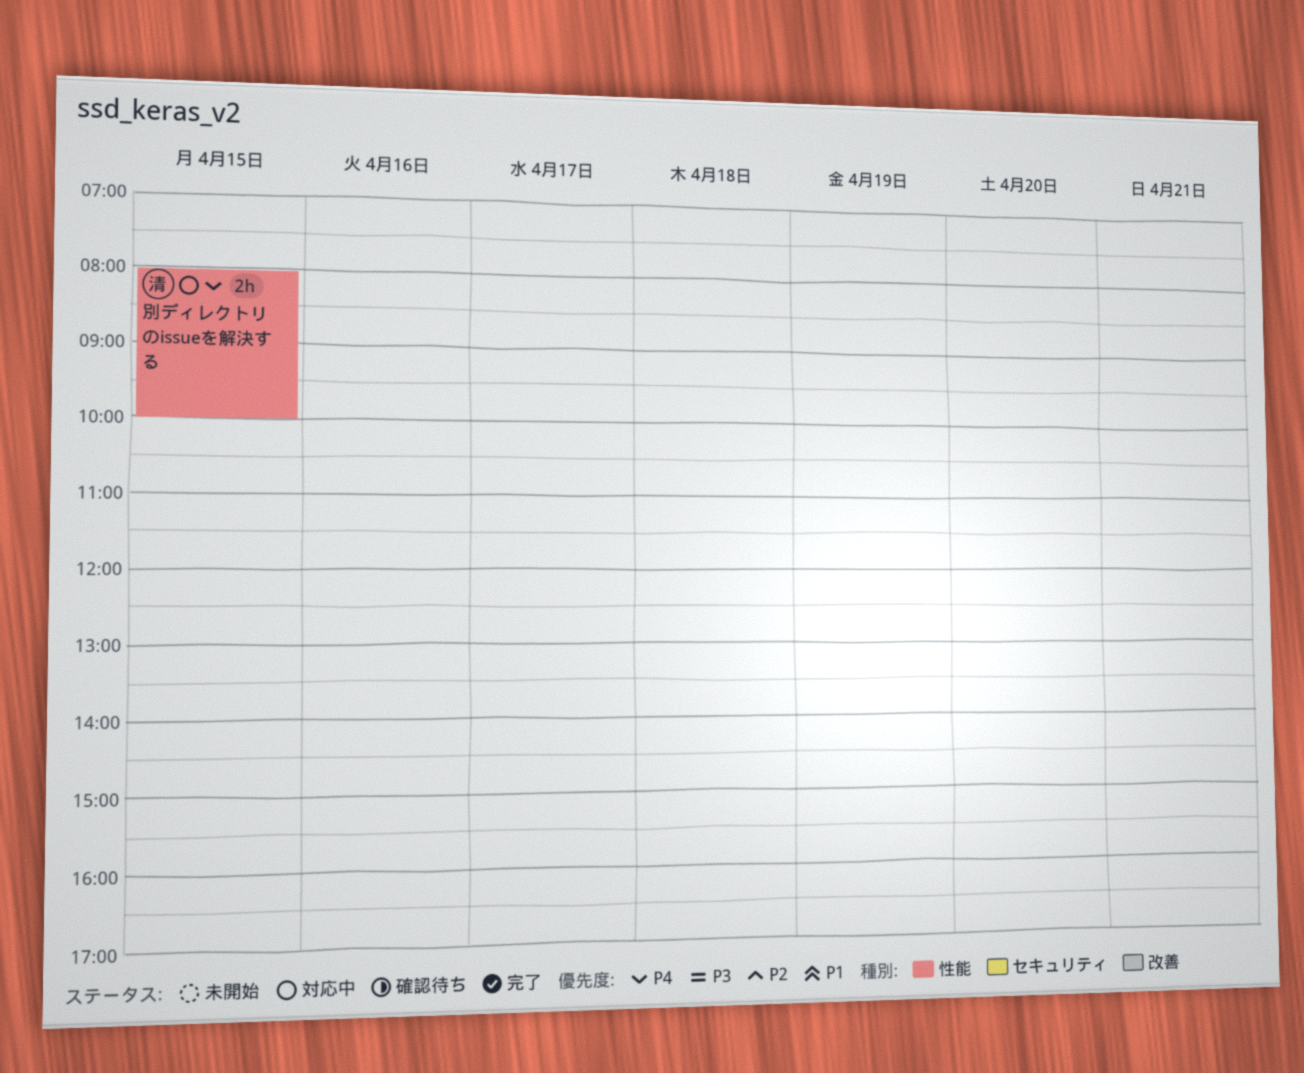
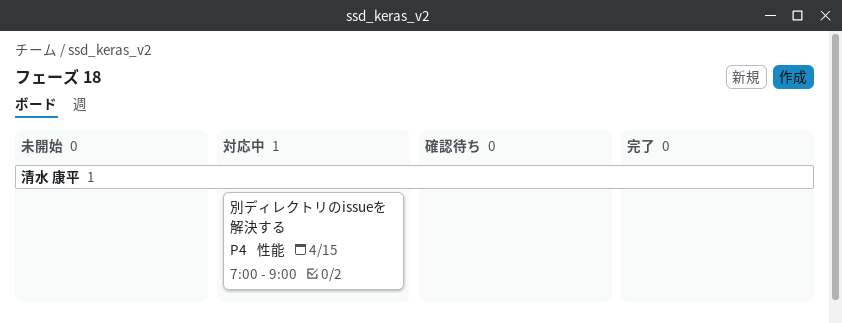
別ディレクトリのissueを解決する, begins: 08:00 -> 07:00
別ディレクトリのissueを解決する, ends: 10:00 -> 09:00

